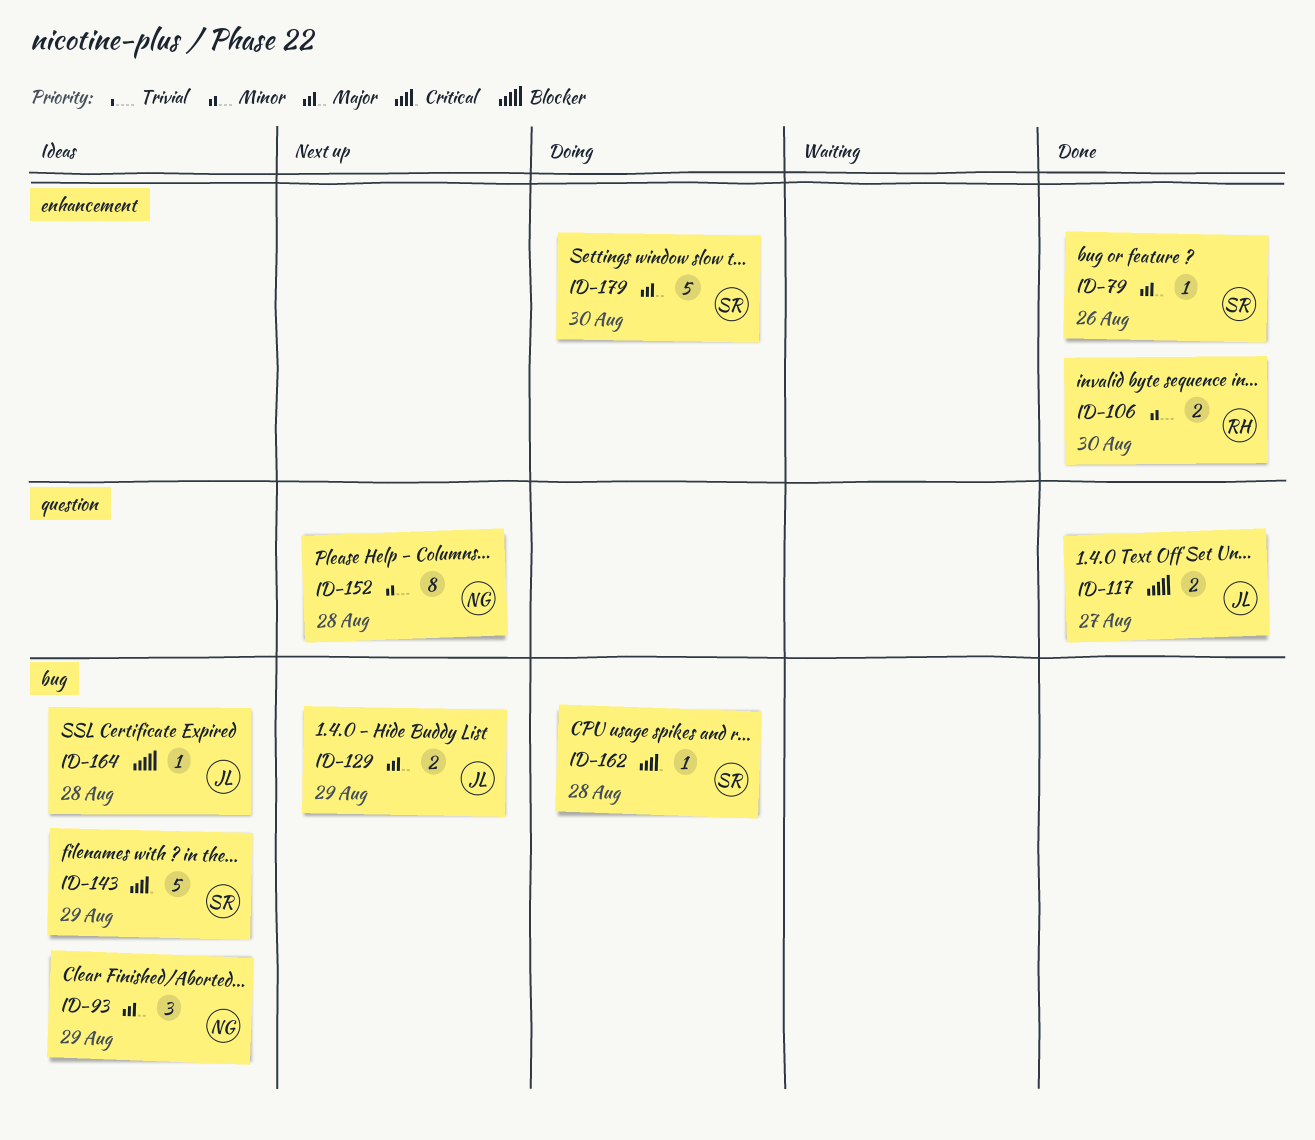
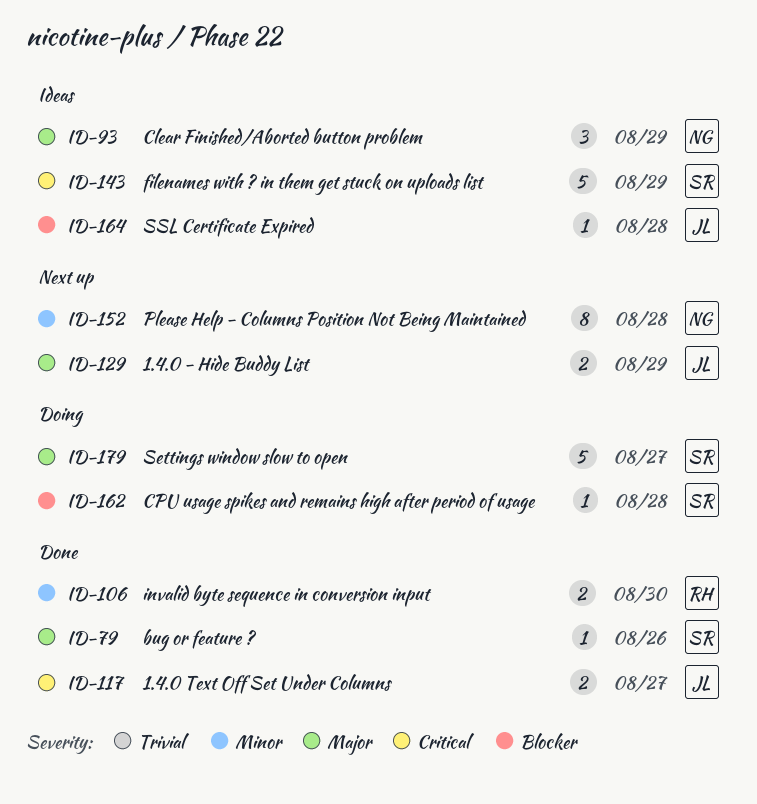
ID-117, priority: Blocker -> Critical
ID-162, priority: Critical -> Blocker
ID-179, due: Aug 30 -> Aug 27

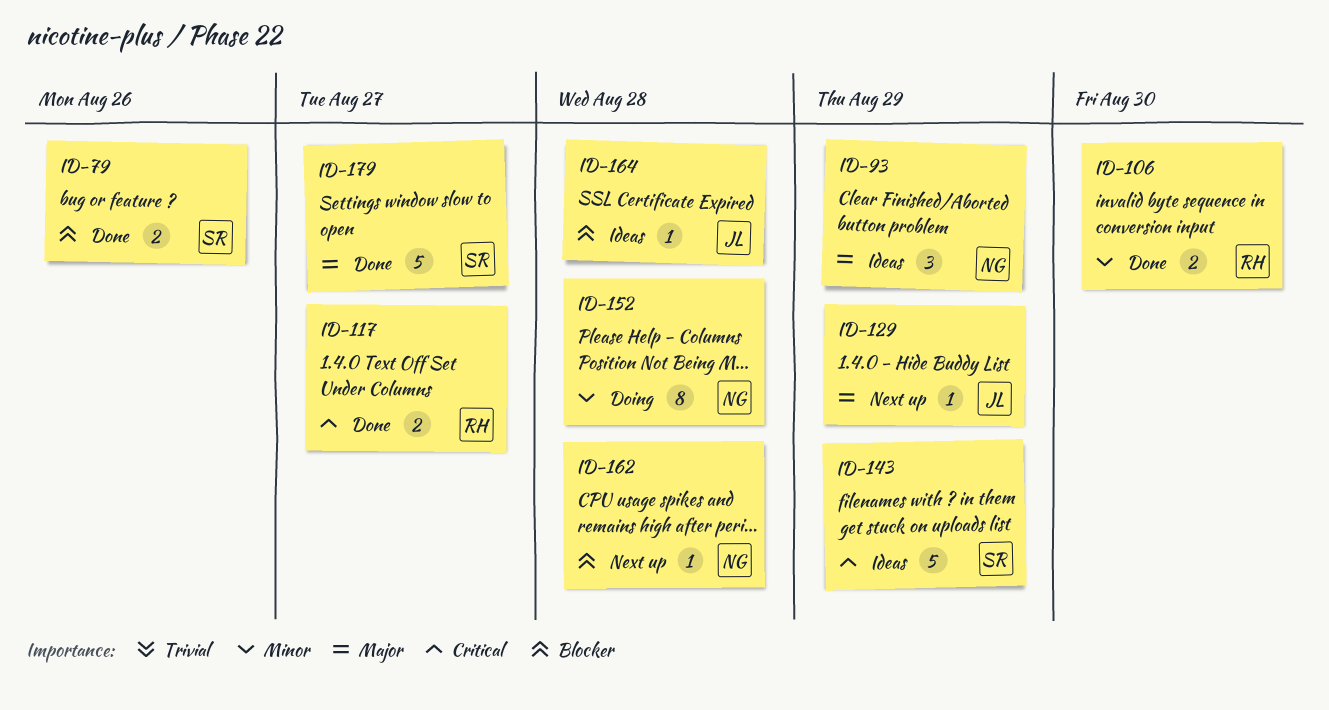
ID-79, priority: Major -> Blocker
ID-79, estimate: 1 -> 2
ID-117, owner: JL -> RH
ID-129, estimate: 2 -> 1
ID-152, status: Next up -> Doing
ID-162, status: Doing -> Next up
ID-162, owner: SR -> NG
ID-179, status: Doing -> Done

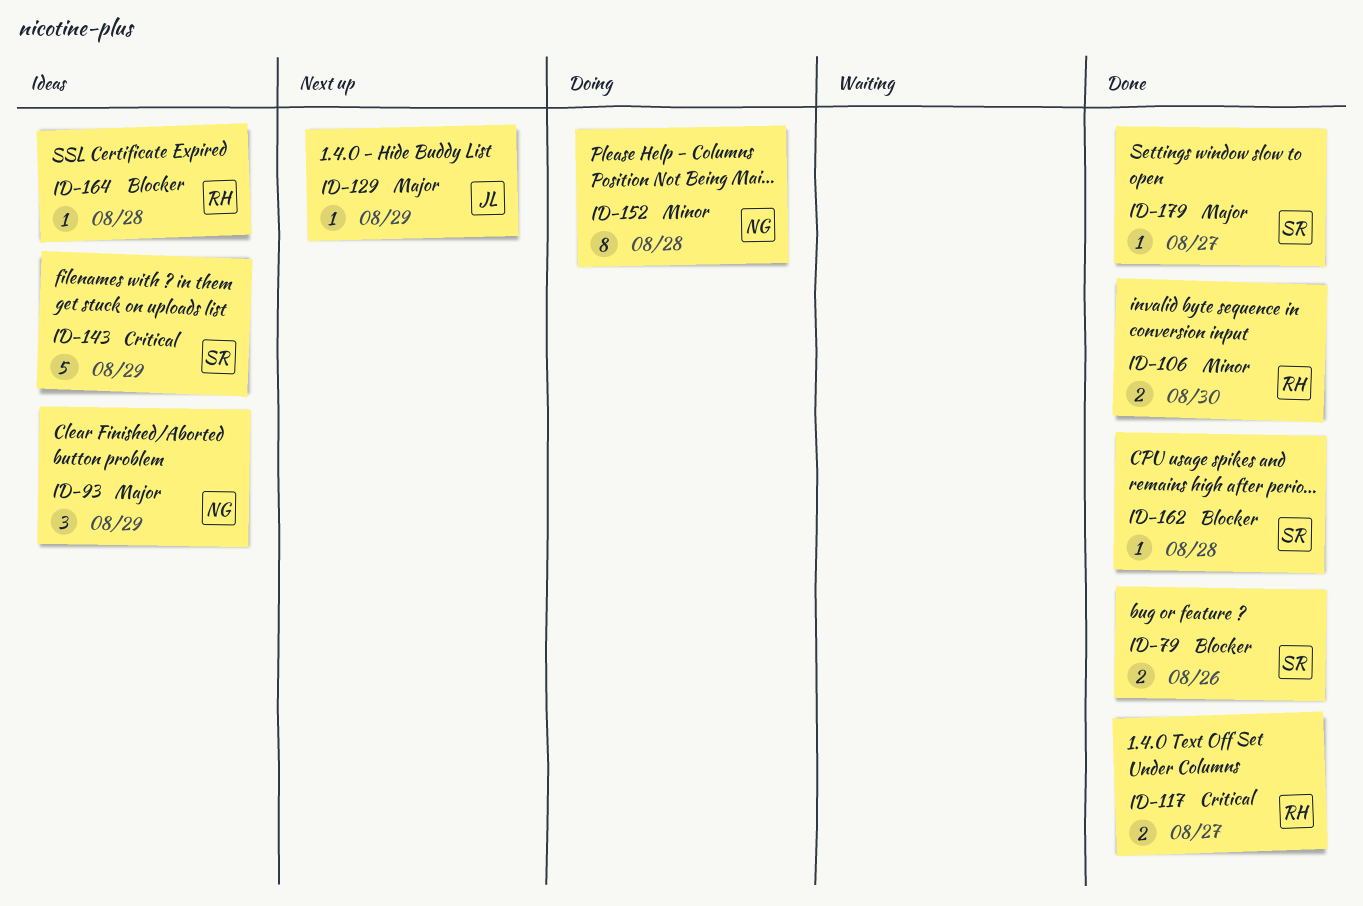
ID-162, status: Next up -> Done
ID-162, owner: NG -> SR
ID-164, owner: JL -> RH
ID-179, estimate: 5 -> 1

